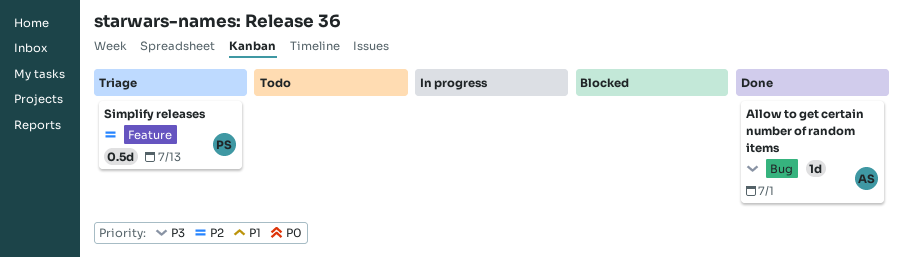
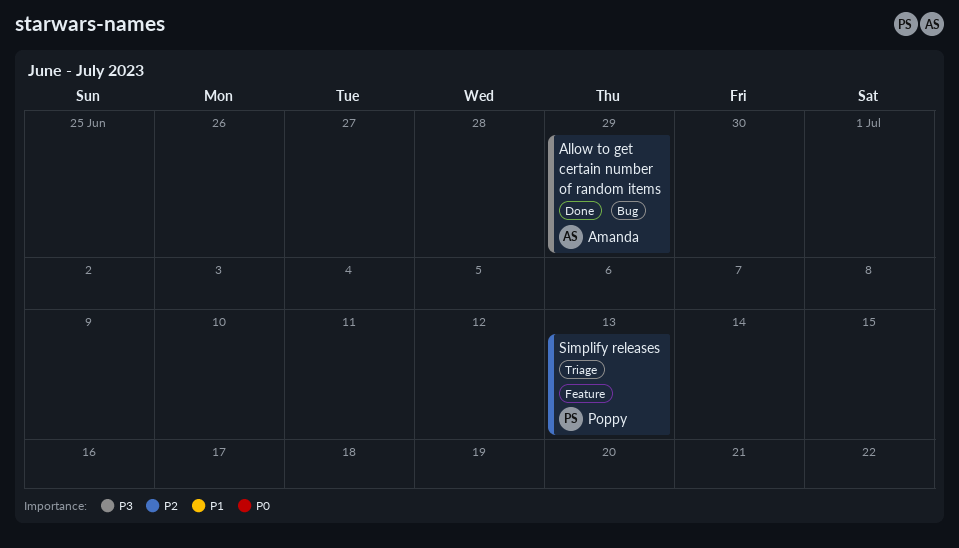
Allow to get certain number of random items, due: Jul 1 -> Jun 29

